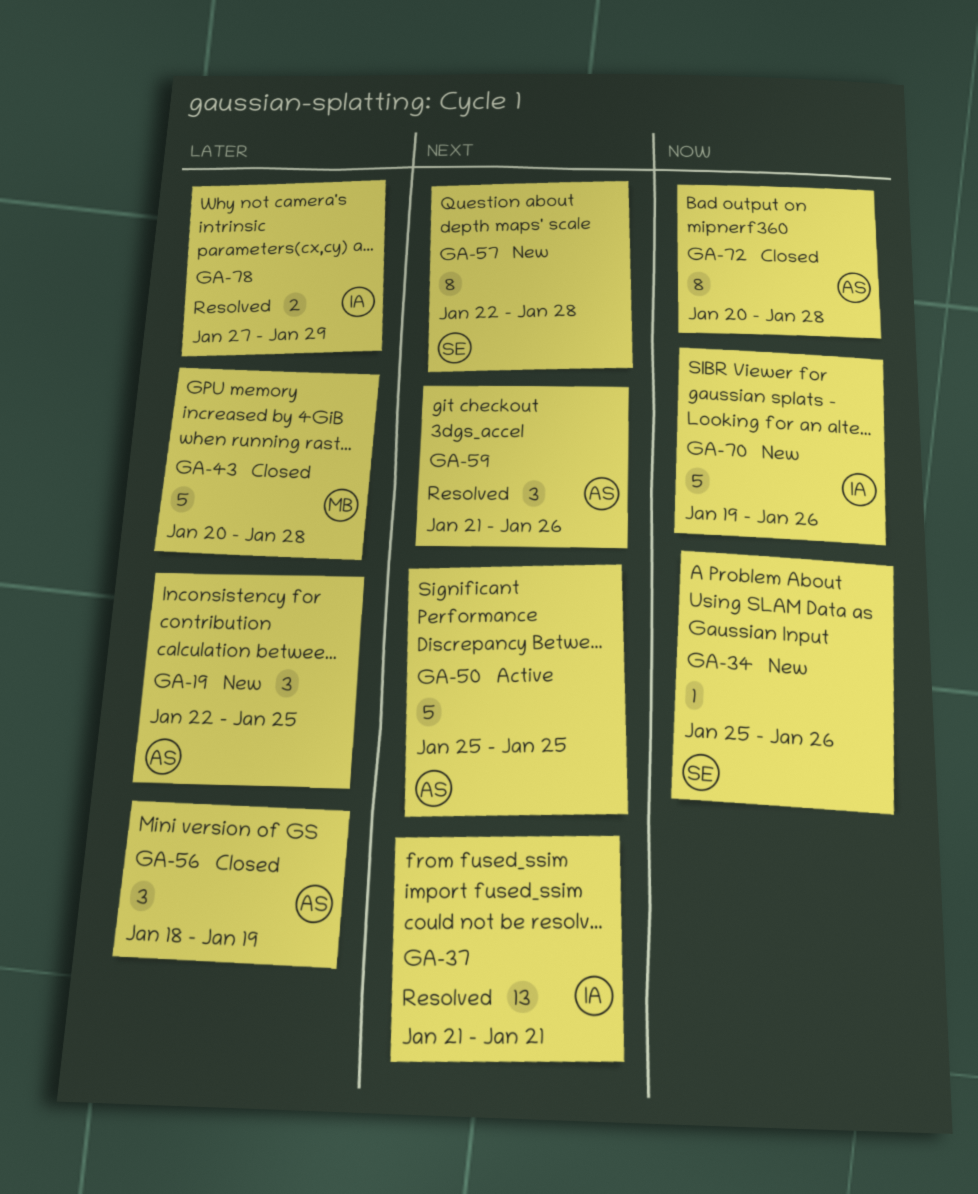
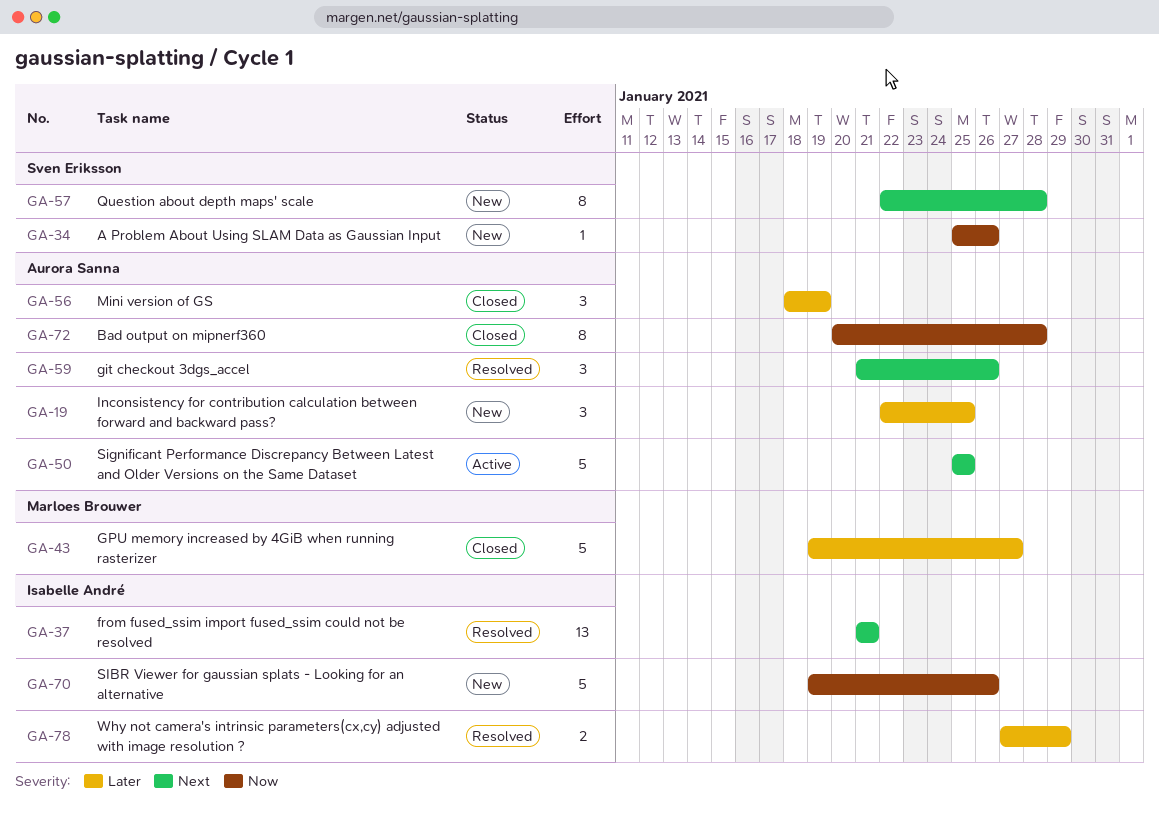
GA-43, start: Jan 20 -> Jan 19
GA-43, due: Jan 28 -> Jan 27

